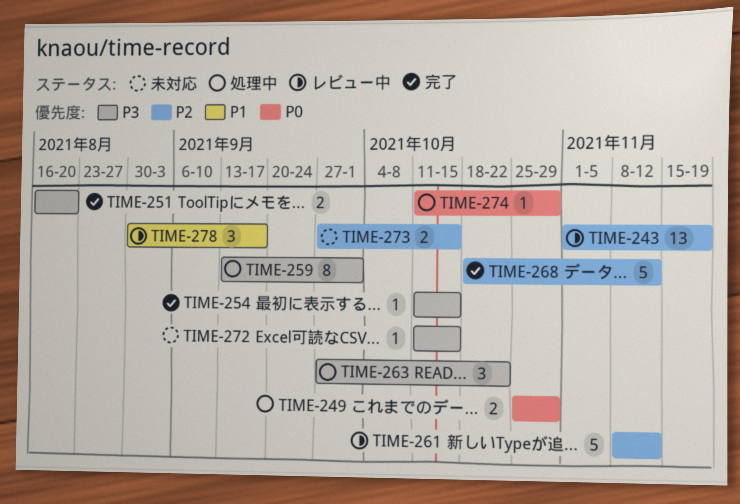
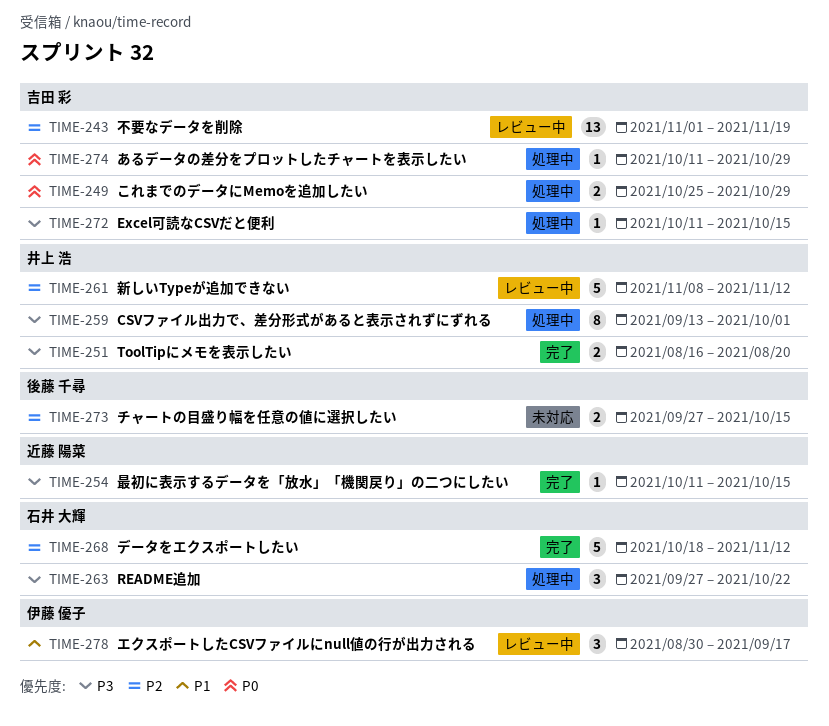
TIME-272, status: 未対応 -> 処理中

